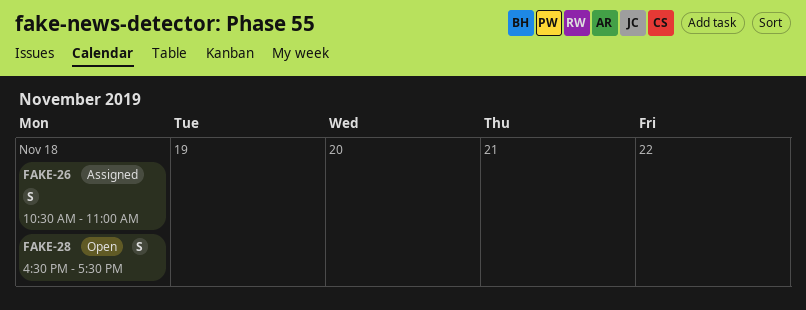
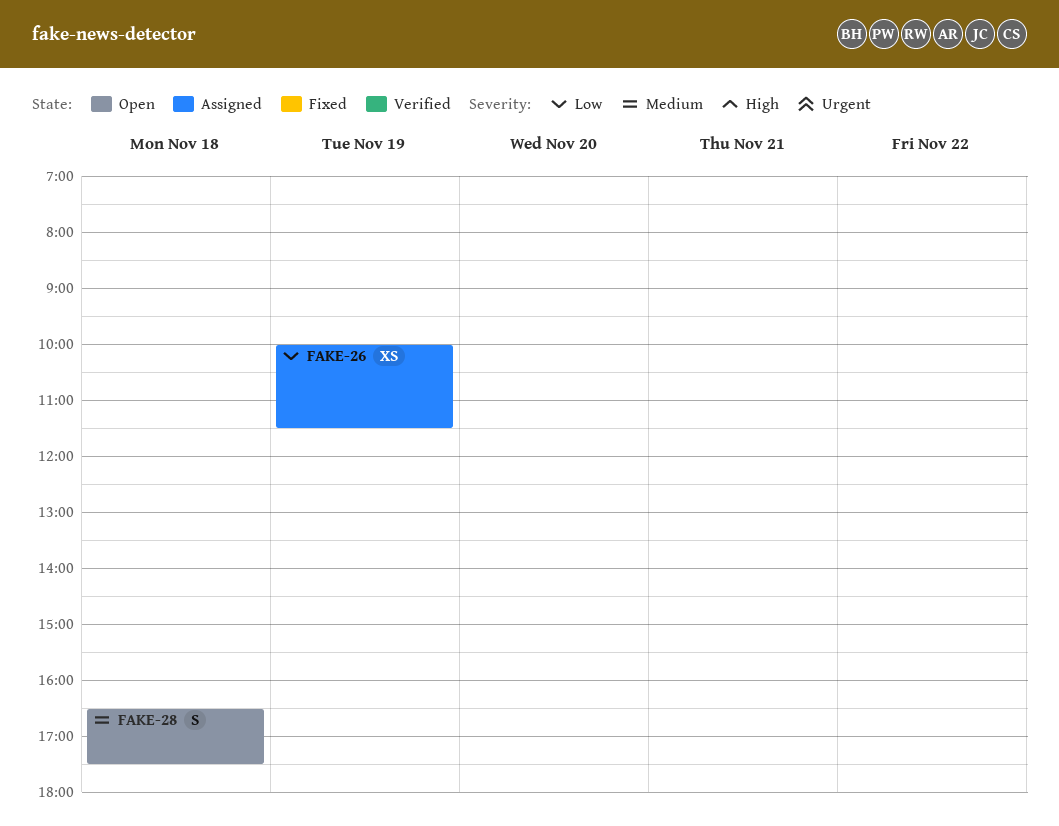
FAKE-26, estimate: S -> XS
FAKE-26, day: Nov 18 -> Nov 19
FAKE-26, begins: 10:30 -> 10:00
FAKE-26, ends: 11:00 -> 11:30

